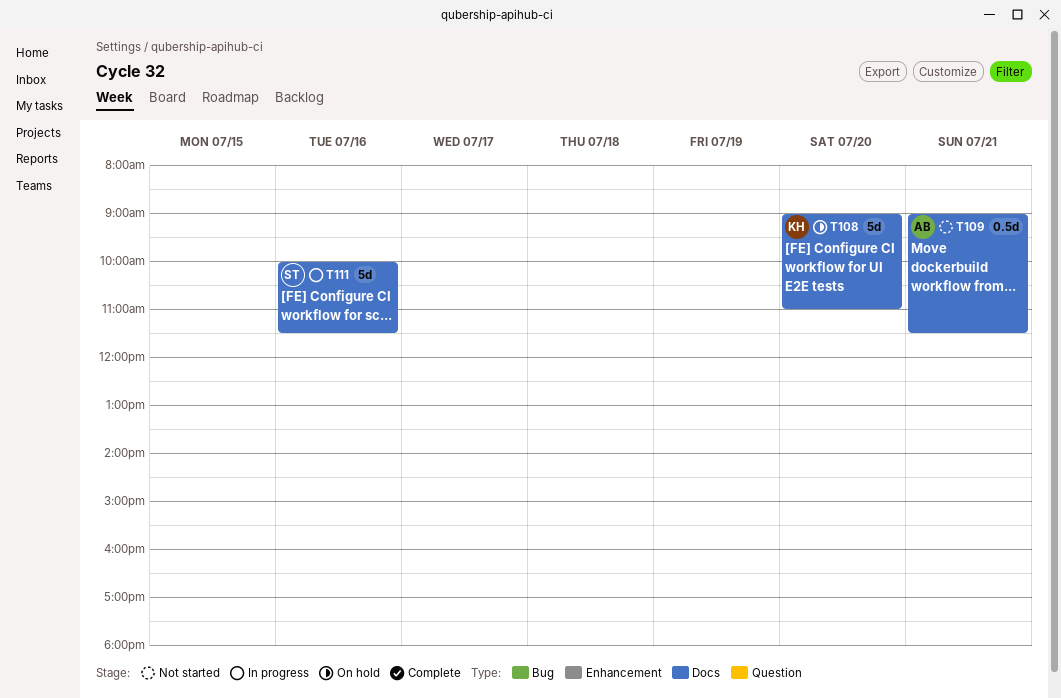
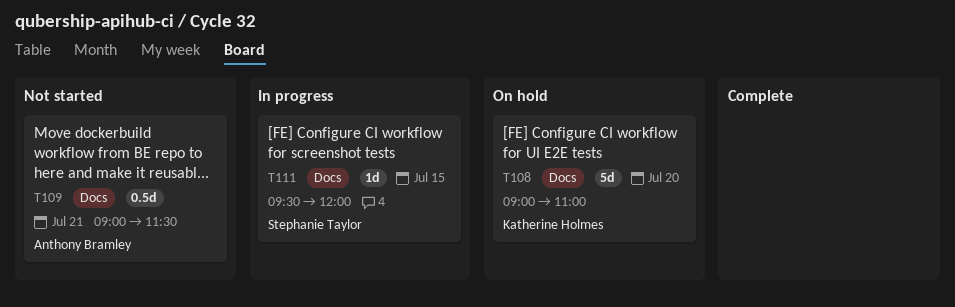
T111, estimate: 5d -> 1d
T111, day: Jul 16 -> Jul 15
T111, begins: 10:00 -> 09:30
T111, ends: 11:30 -> 12:00

